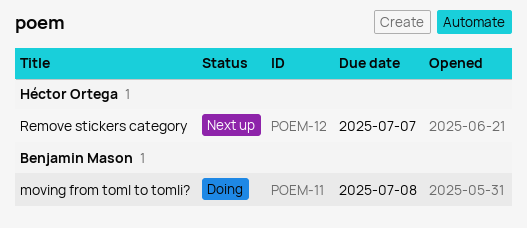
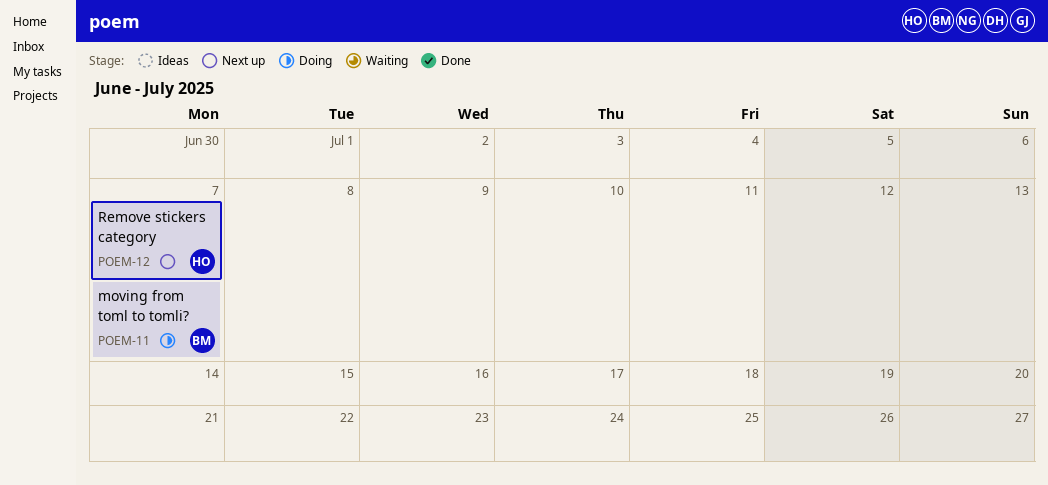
POEM-11, due: Jul 8 -> Jul 7

